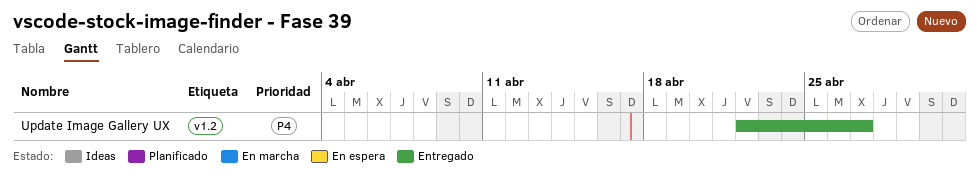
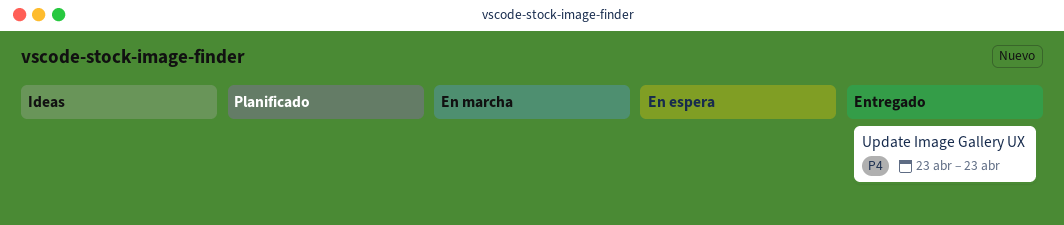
Update Image Gallery UX, start: Apr 22 -> Apr 23
Update Image Gallery UX, due: Apr 27 -> Apr 23

